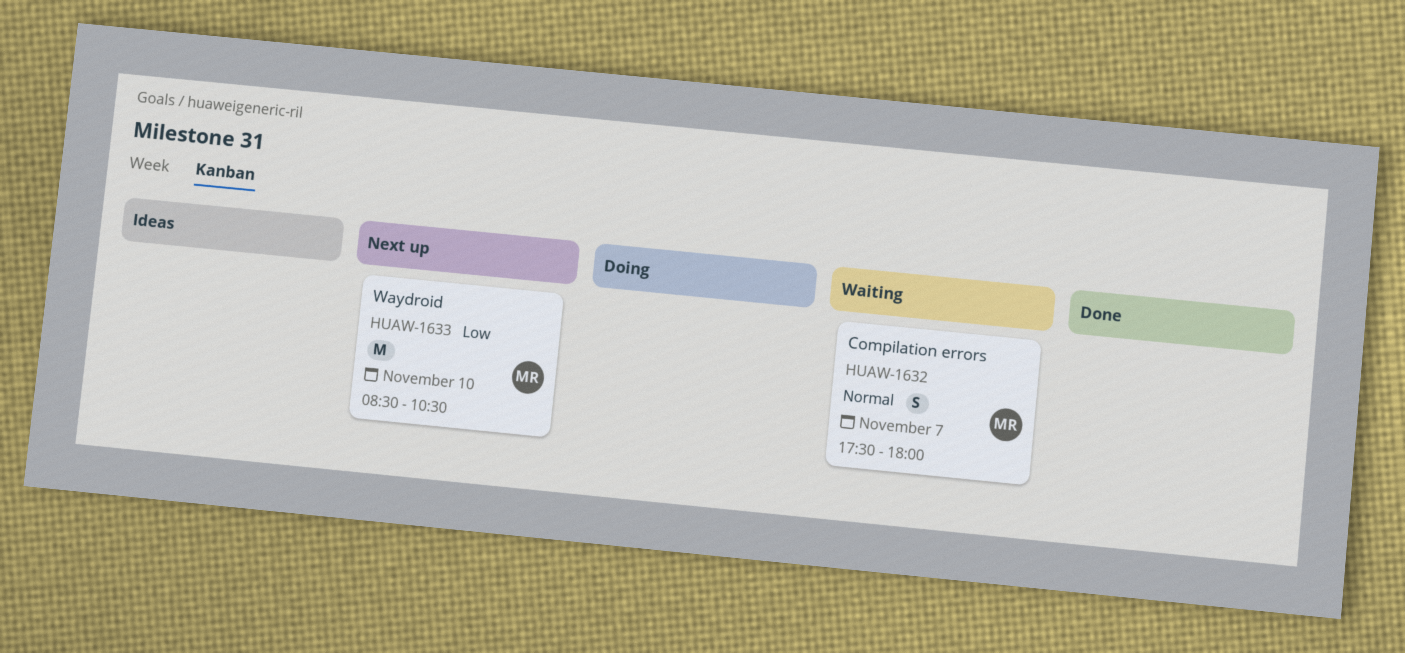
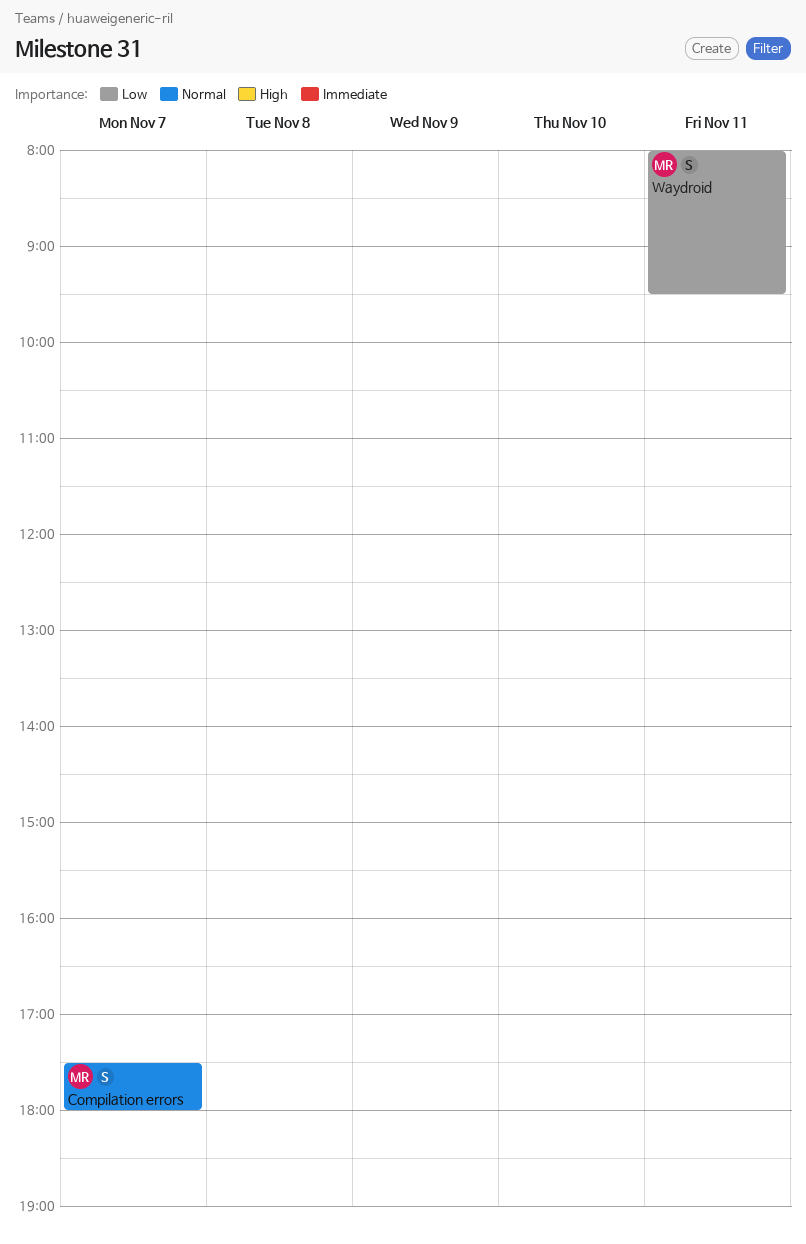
Waydroid, estimate: M -> S
Waydroid, day: Nov 10 -> Nov 11
Waydroid, begins: 08:30 -> 08:00
Waydroid, ends: 10:30 -> 09:30

